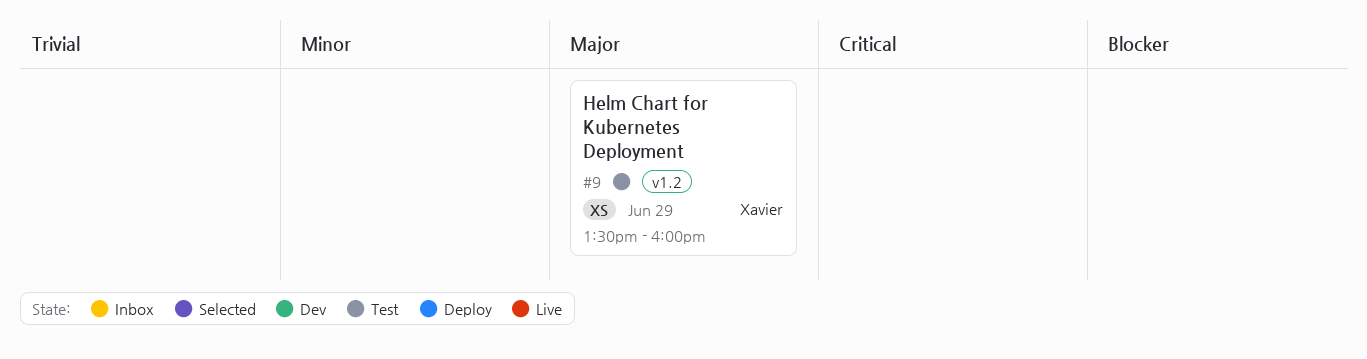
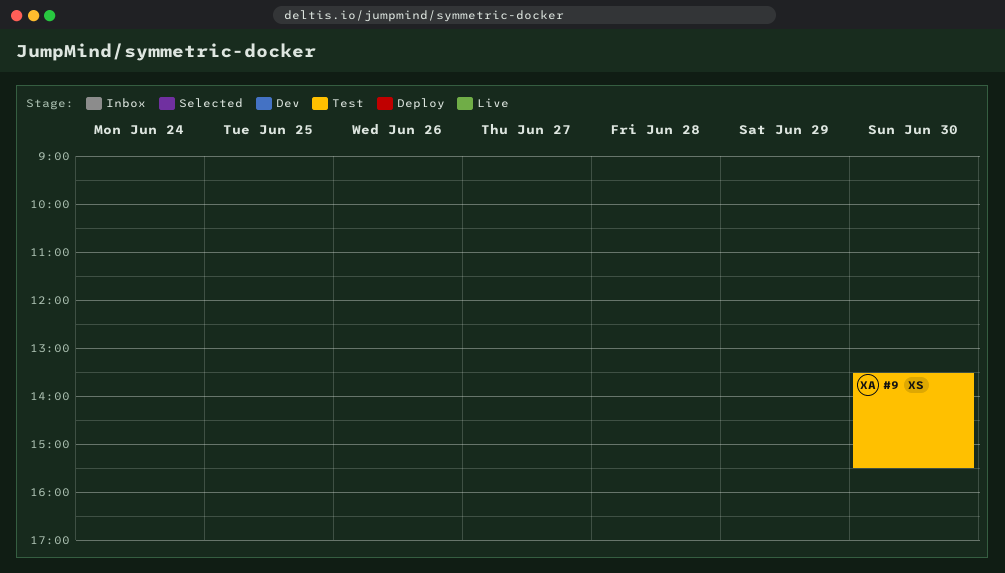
#9, day: Jun 29 -> Jun 30
#9, ends: 16:00 -> 15:30

